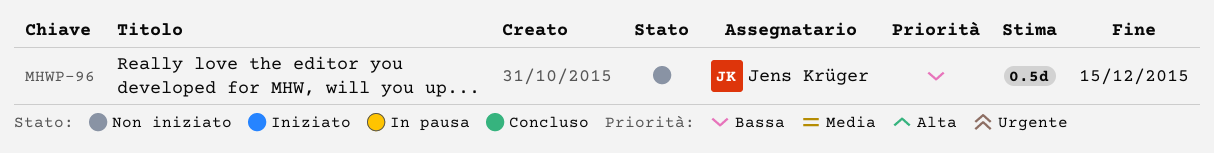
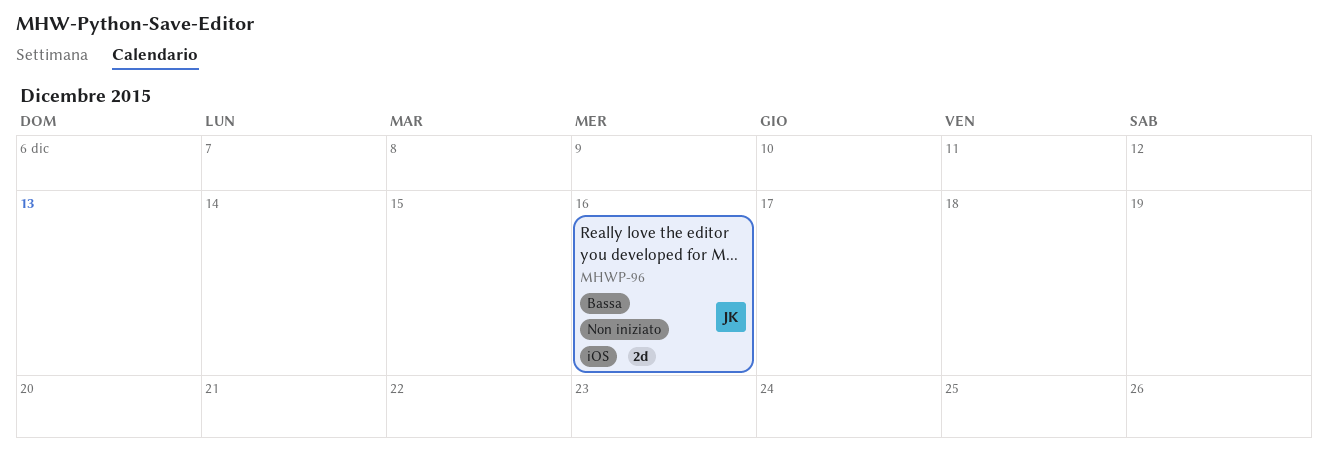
MHWP-96, estimate: 0.5d -> 2d
MHWP-96, due: Dec 15 -> Dec 16

